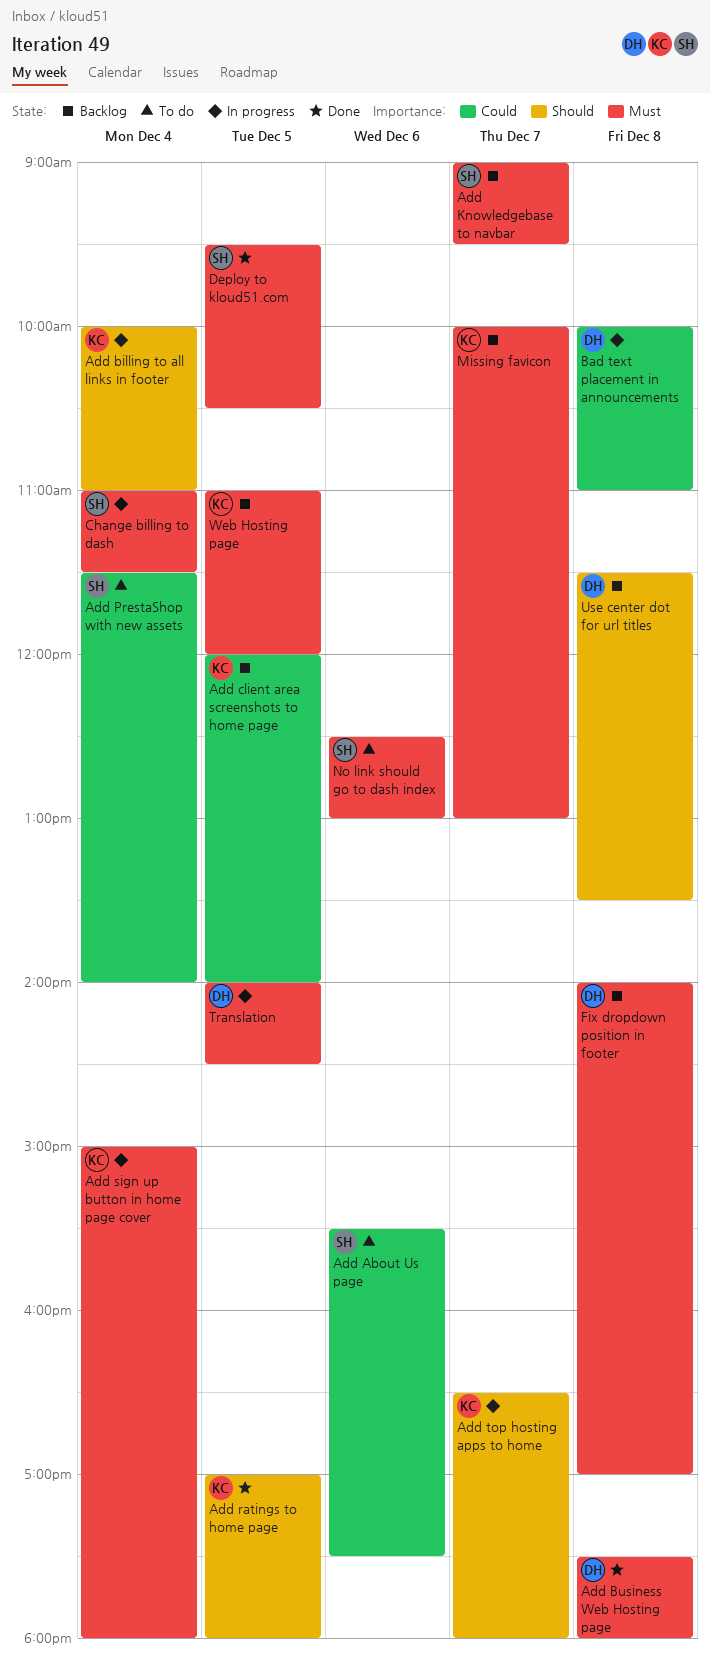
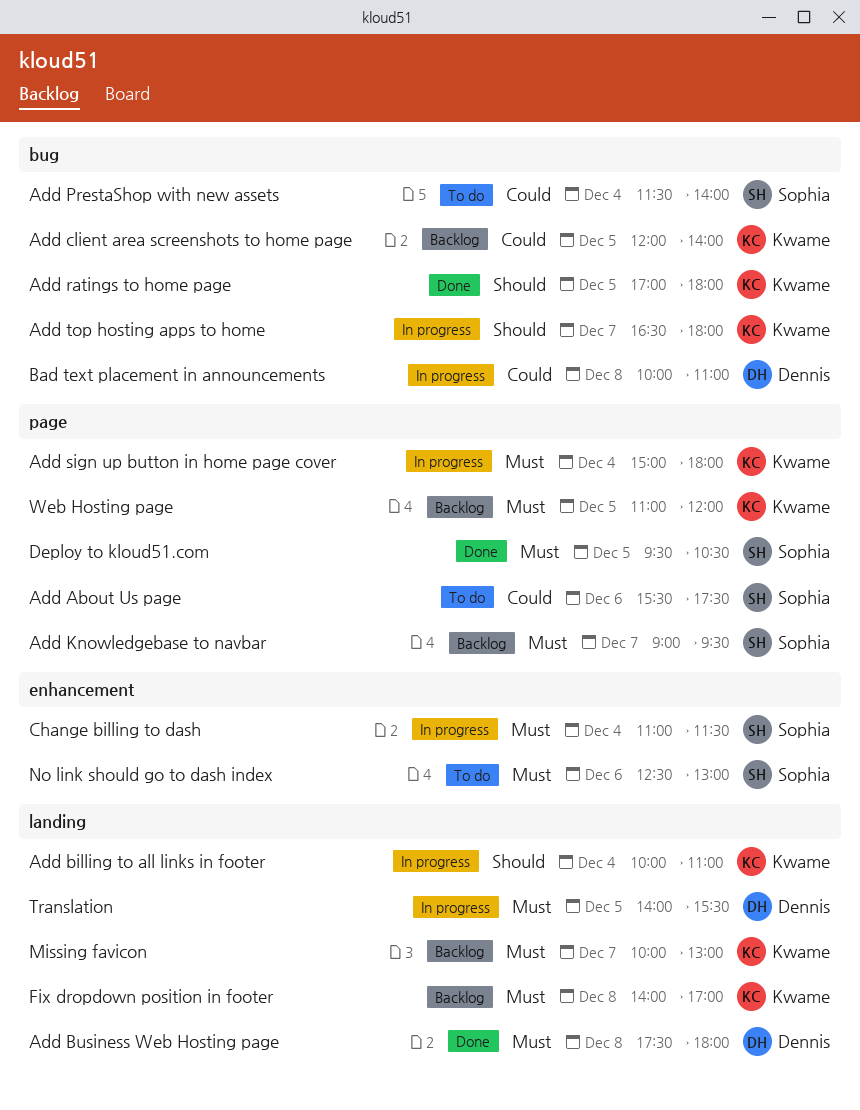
Fix dropdown position in footer, owner: Dennis -> Kwame
Translation, ends: 14:30 -> 15:30
Use center dot for url titles: present -> none

